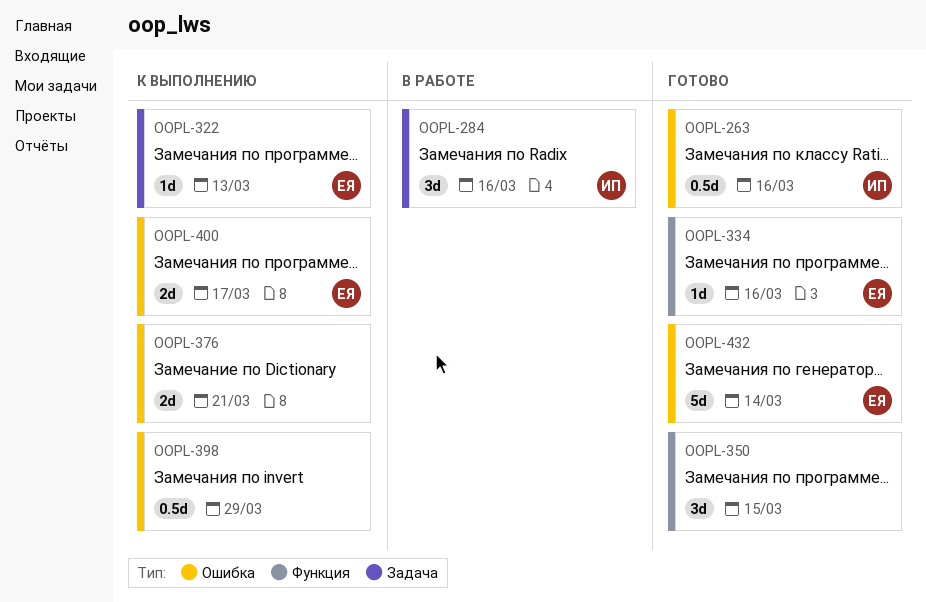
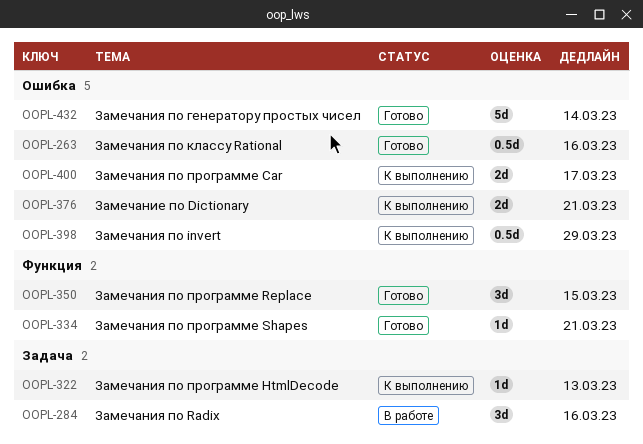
OOPL-334, due: Mar 16 -> Mar 21

